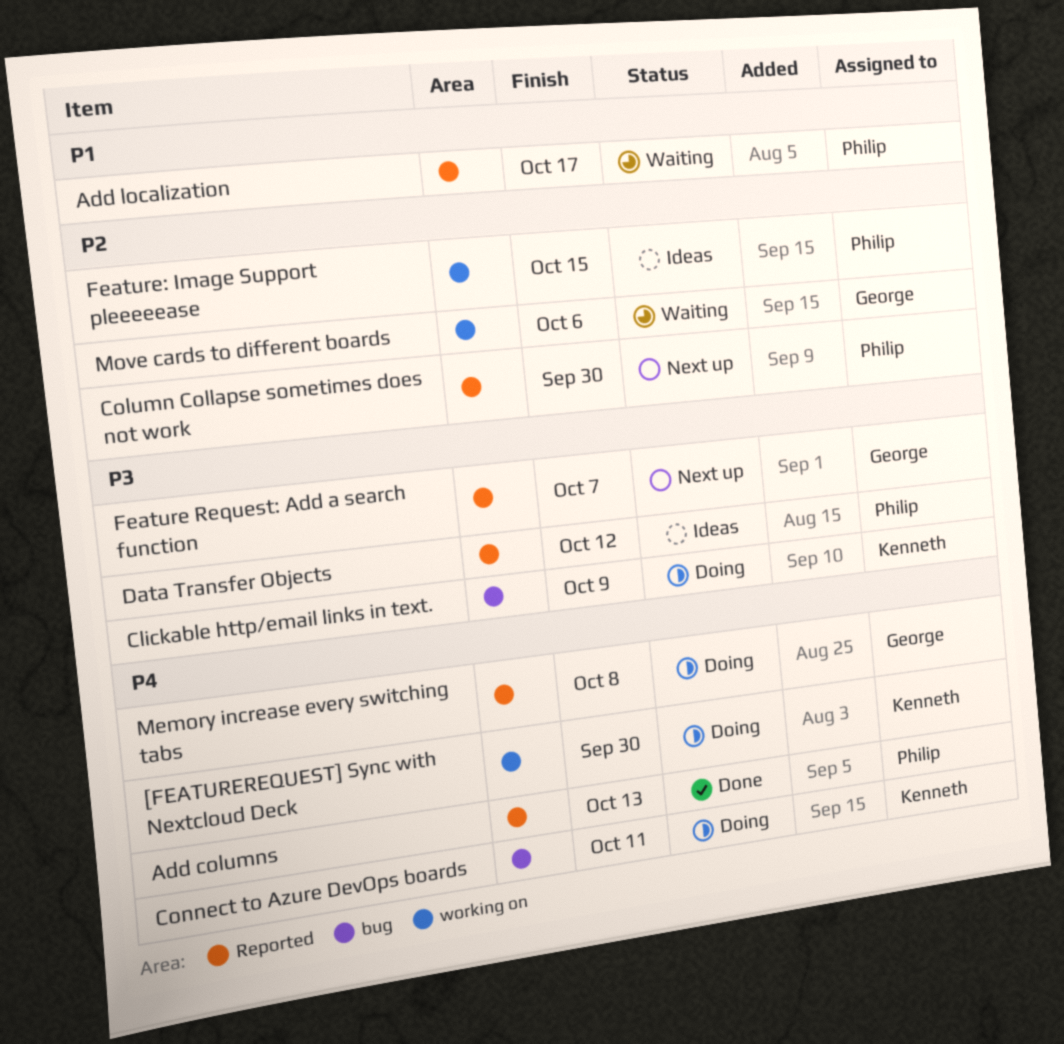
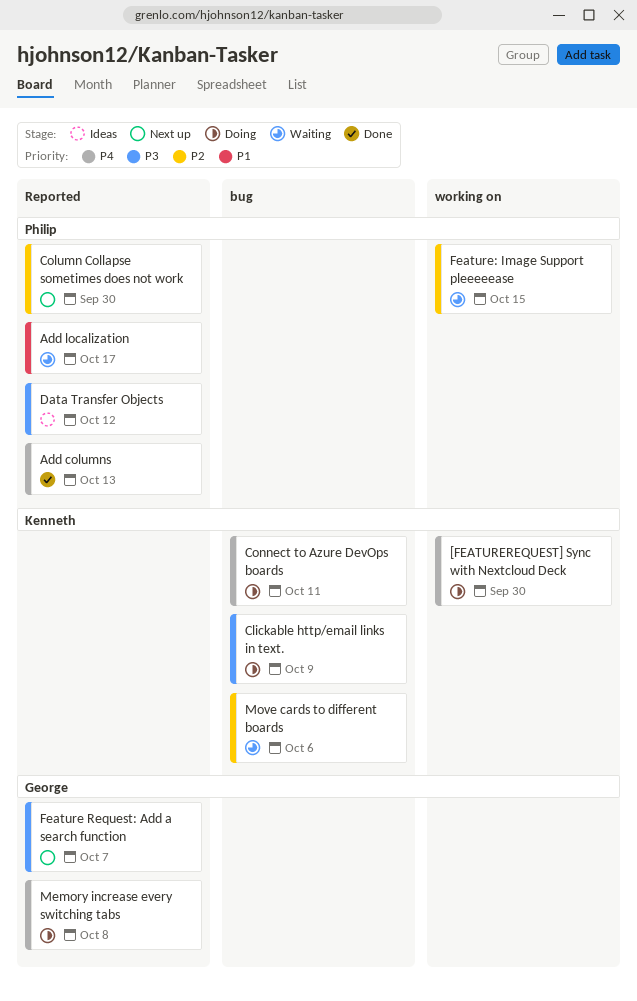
Feature: Image Support pleeeeease, status: Ideas -> Waiting
Move cards to different boards, owner: George -> Kenneth
Move cards to different boards, label: working on -> bug

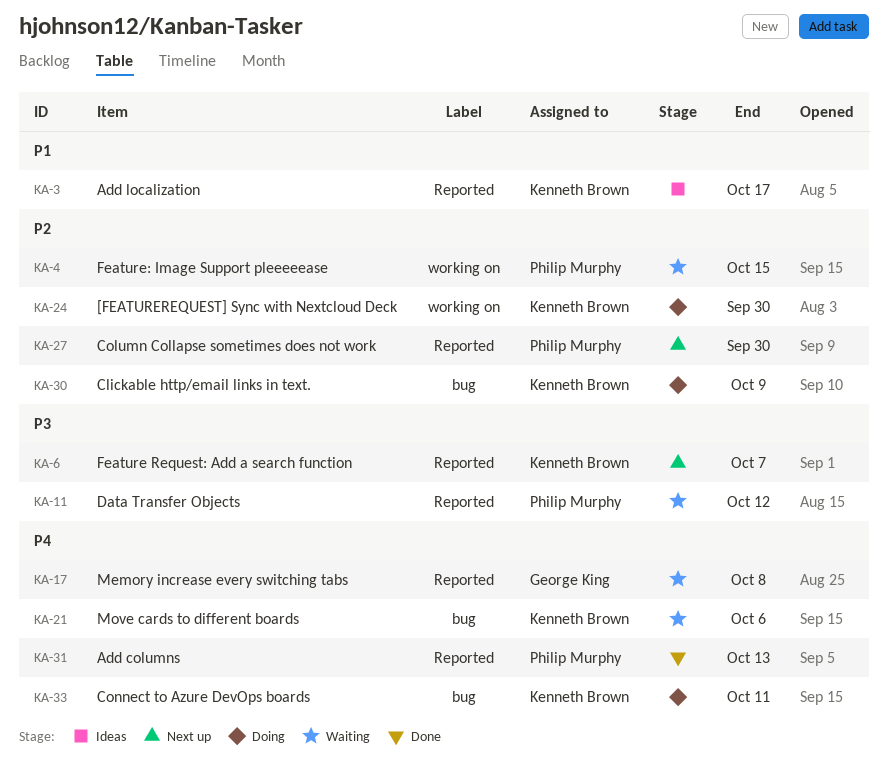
[FEATUREREQUEST] Sync with Nextcloud Deck, priority: P4 -> P2
Add localization, status: Waiting -> Ideas
Add localization, owner: Philip Murphy -> Kenneth Brown
Clickable http/email links in text., priority: P3 -> P2
Data Transfer Objects, status: Ideas -> Waiting
Feature Request: Add a search function, owner: George King -> Kenneth Brown
Memory increase every switching tabs, status: Doing -> Waiting
Move cards to different boards, priority: P2 -> P4

